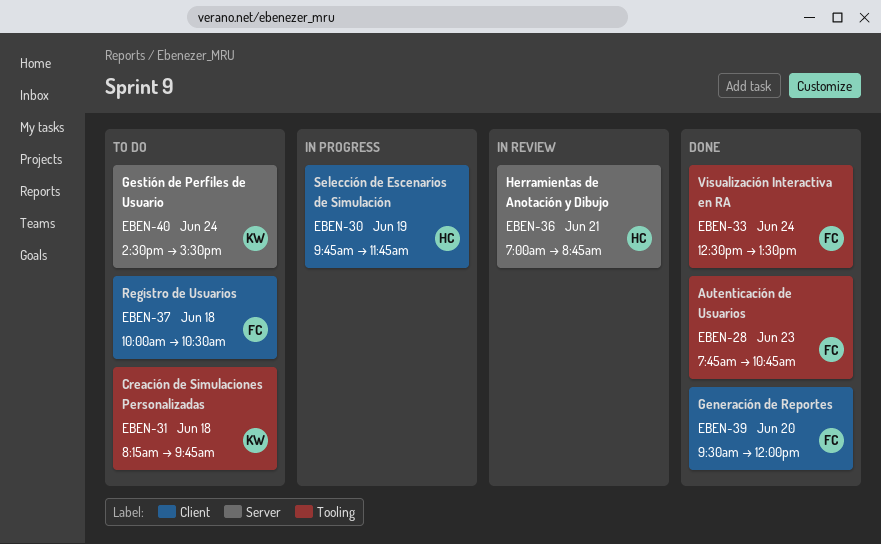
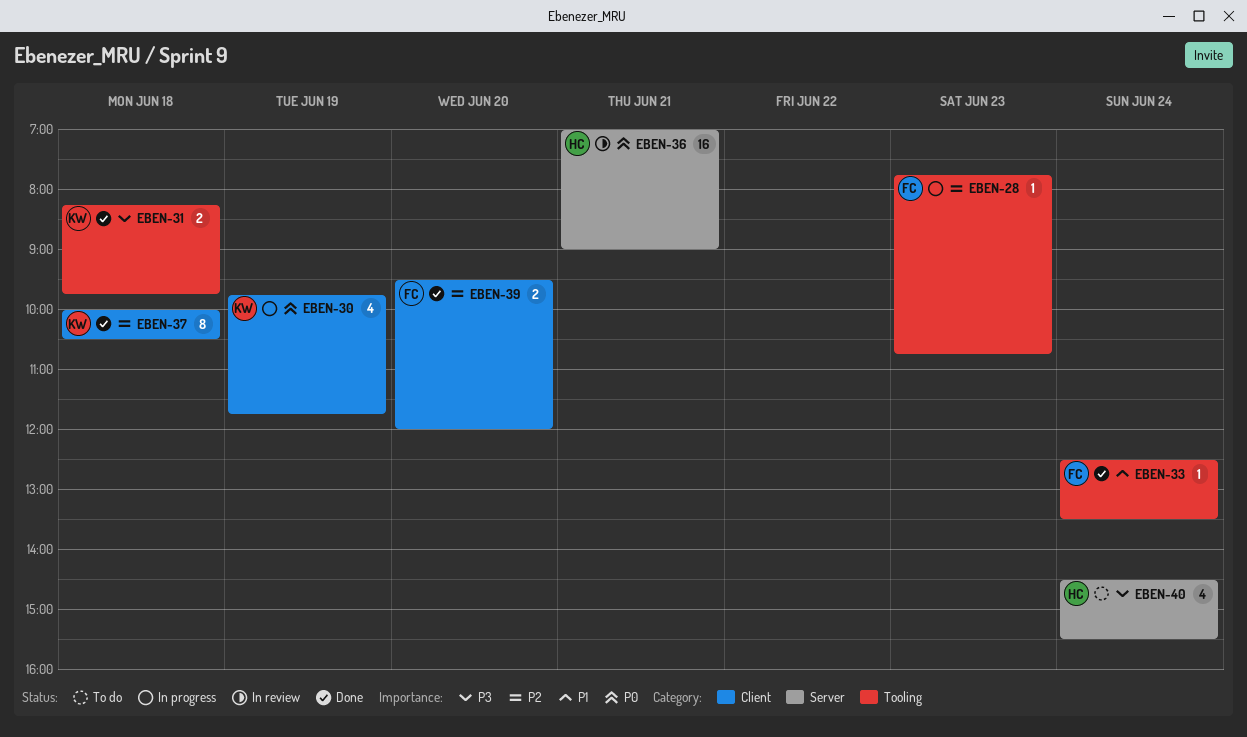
EBEN-28, status: Done -> In progress
EBEN-30, owner: HC -> KW
EBEN-31, status: To do -> Done
EBEN-36, ends: 08:45 -> 09:00
EBEN-37, status: To do -> Done
EBEN-37, owner: FC -> KW
EBEN-40, owner: KW -> HC

